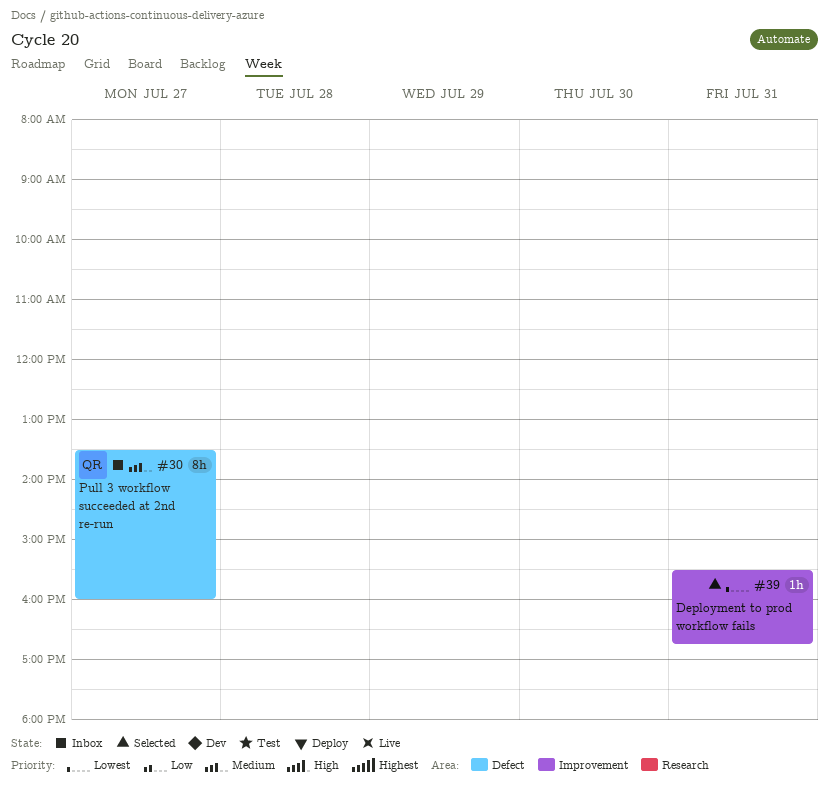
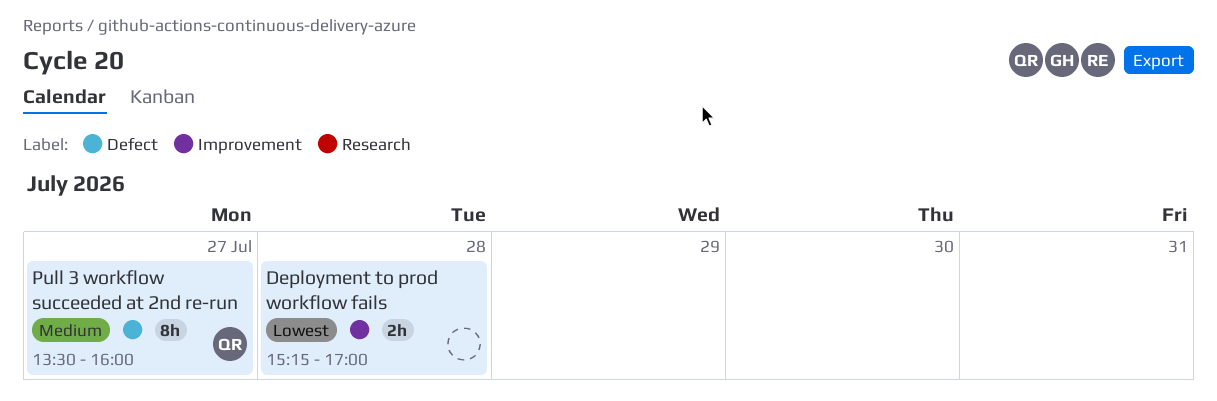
Deployment to prod workflow fails, estimate: 1h -> 2h
Deployment to prod workflow fails, day: Jul 31 -> Jul 28
Deployment to prod workflow fails, begins: 15:30 -> 15:15
Deployment to prod workflow fails, ends: 16:45 -> 17:00

